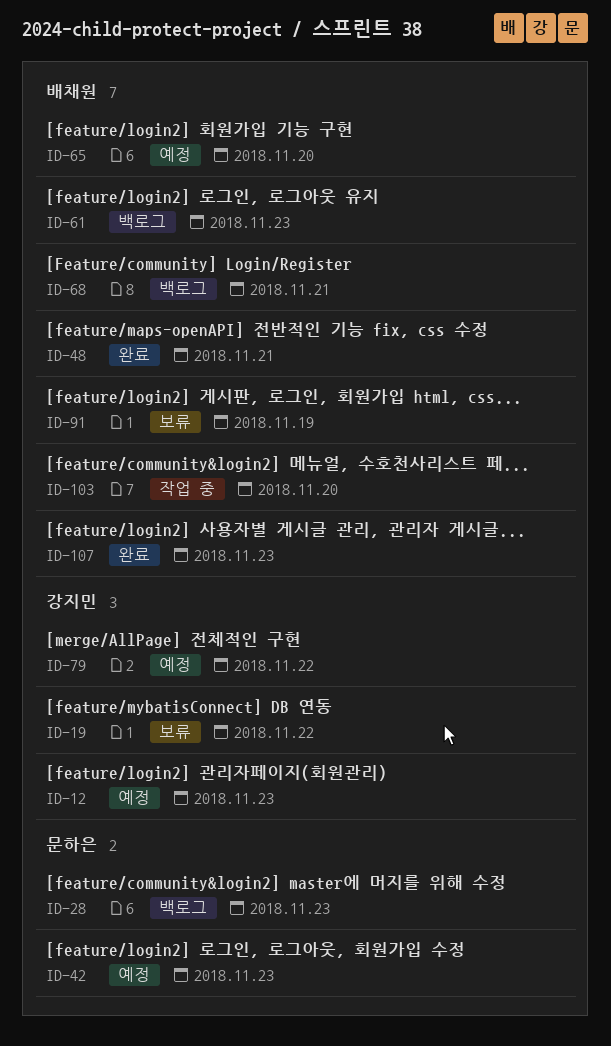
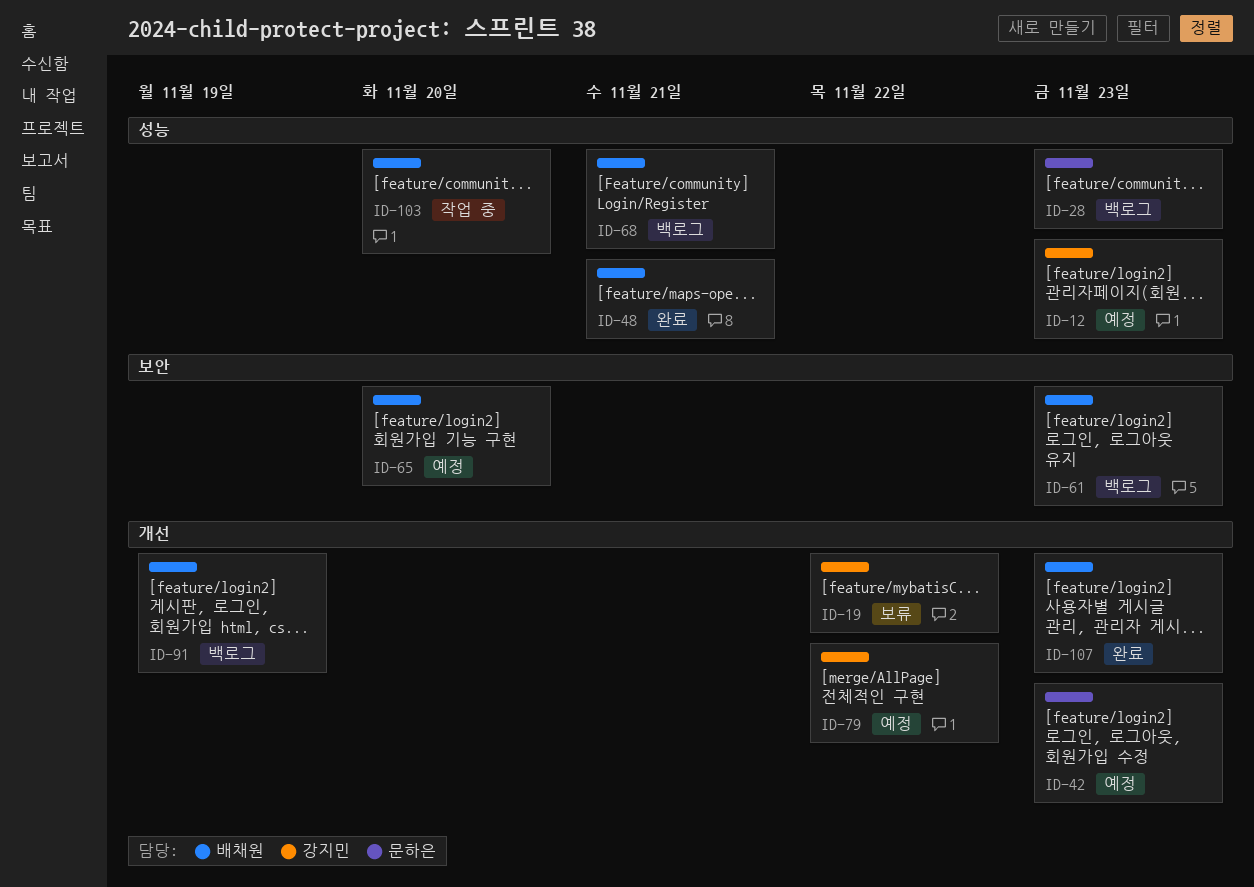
ID-91, status: 보류 -> 백로그

